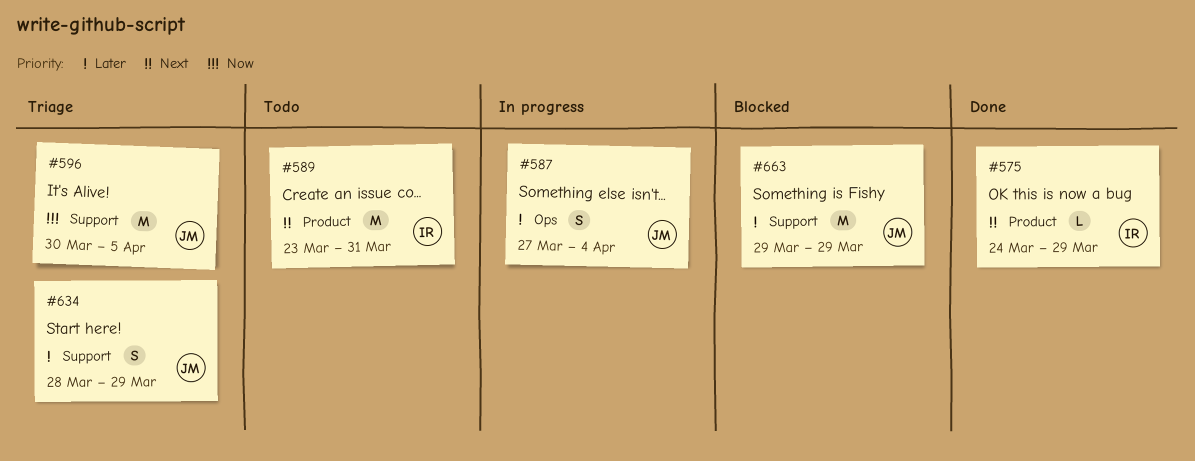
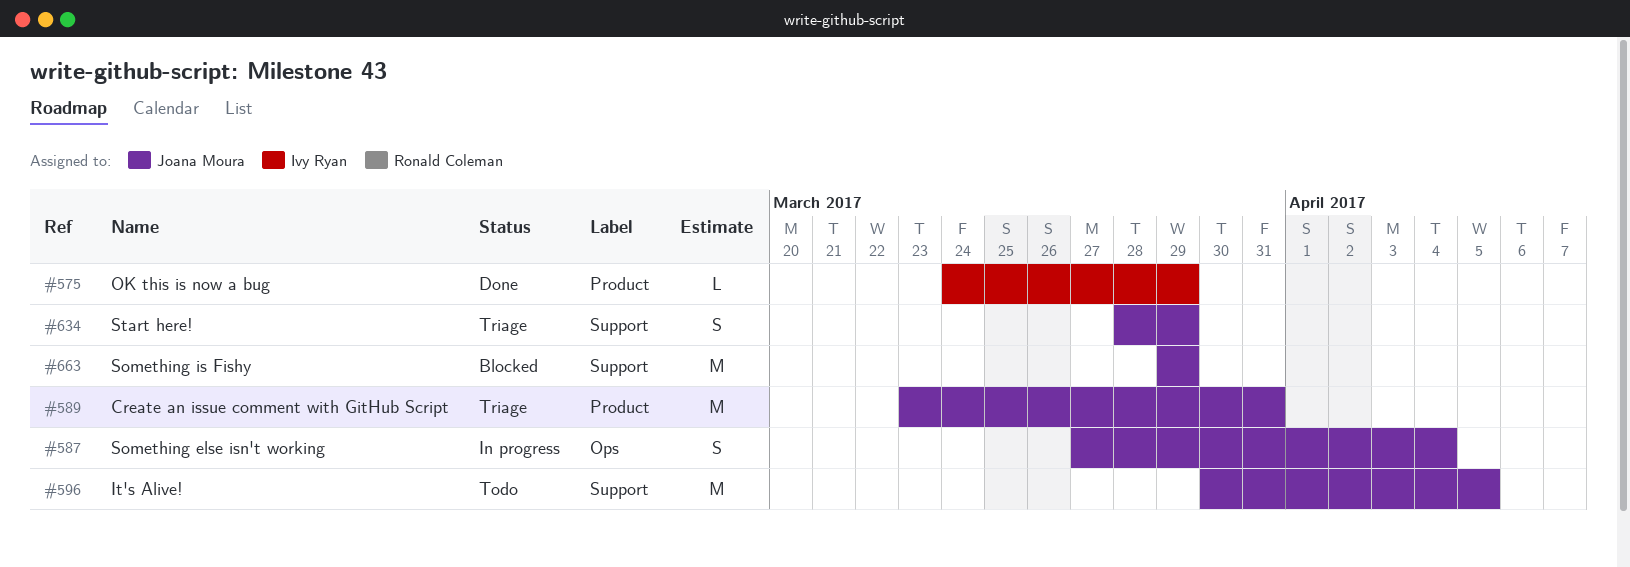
#589, status: Todo -> Triage
#589, owner: Ivy Ryan -> Joana Moura
#596, status: Triage -> Todo

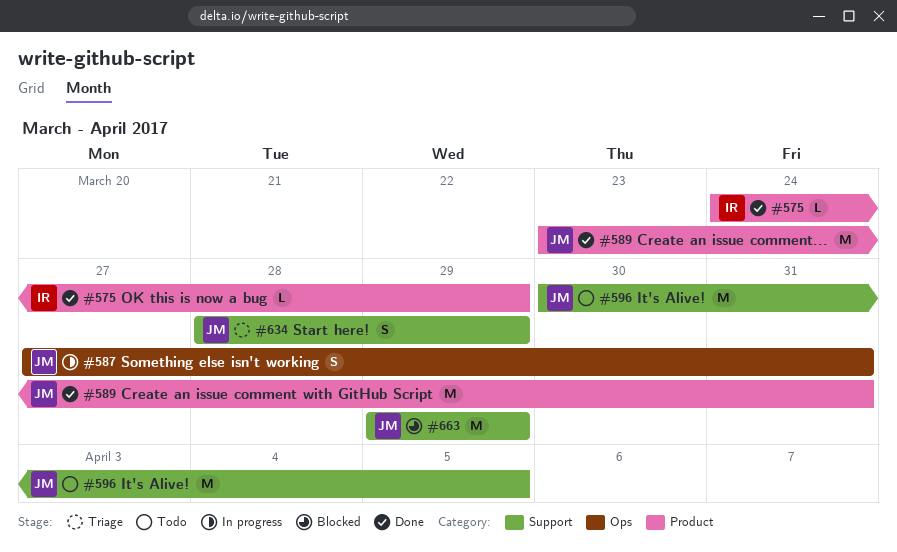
#587, due: Apr 4 -> Mar 31
#589, status: Triage -> Done

